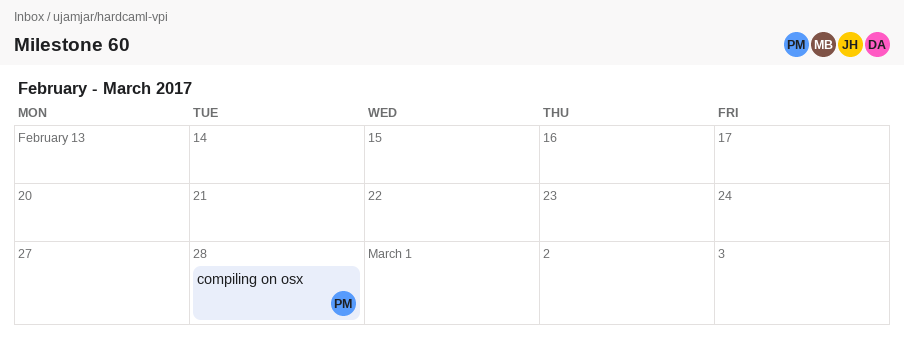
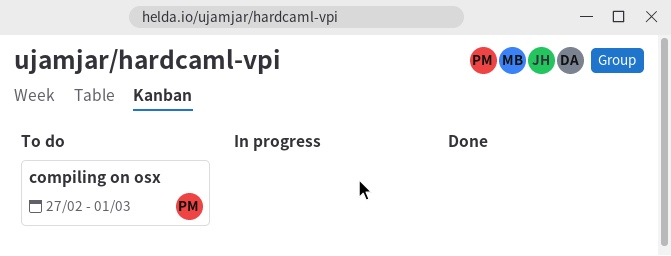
compiling on osx, due: Feb 28 -> Mar 1

